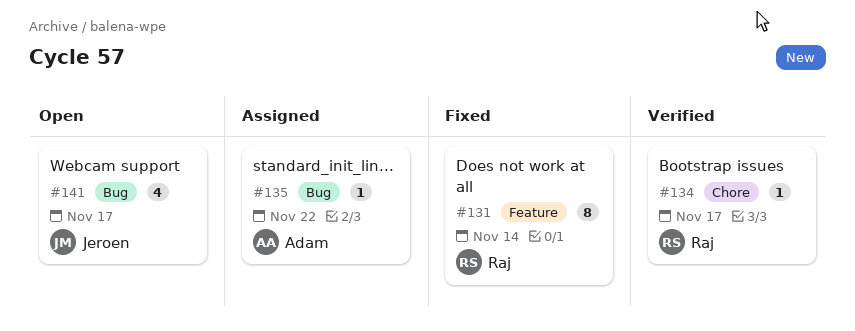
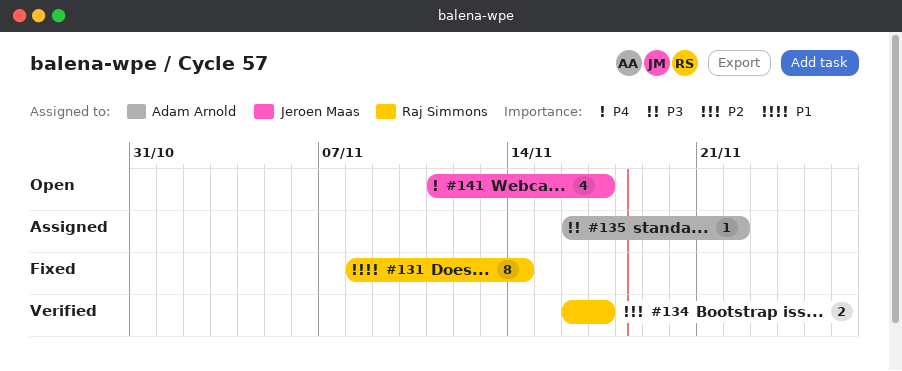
#134, estimate: 1 -> 2

